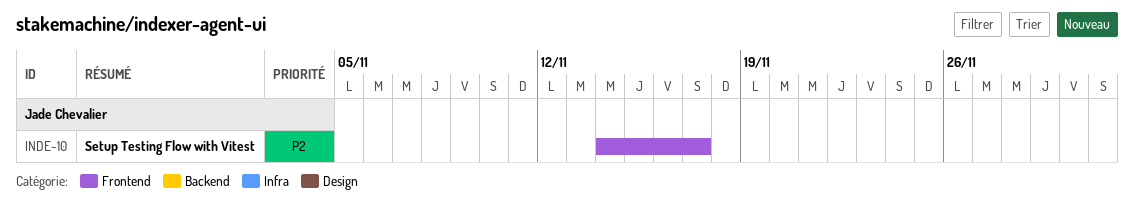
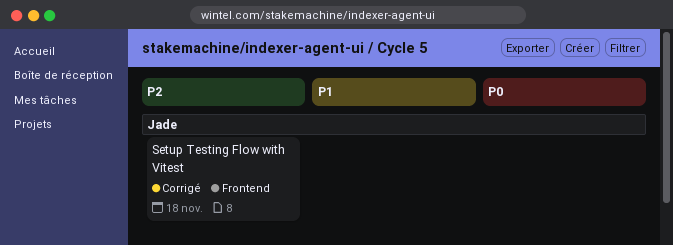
Setup Testing Flow with Vitest, due: Nov 17 -> Nov 18

